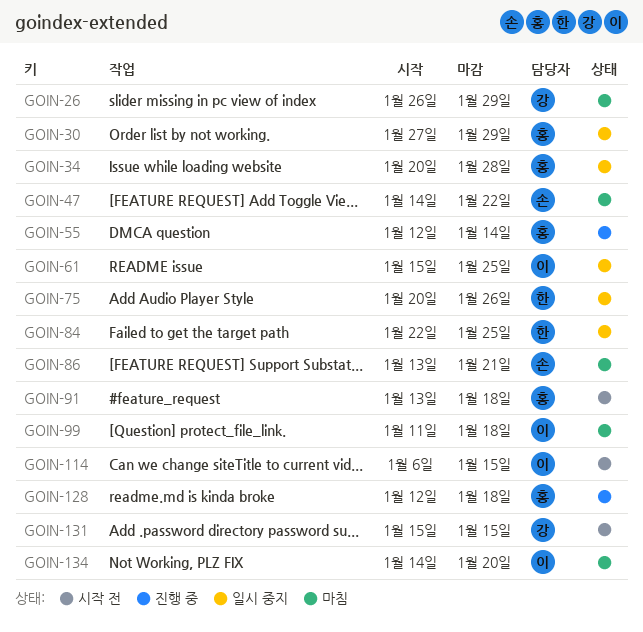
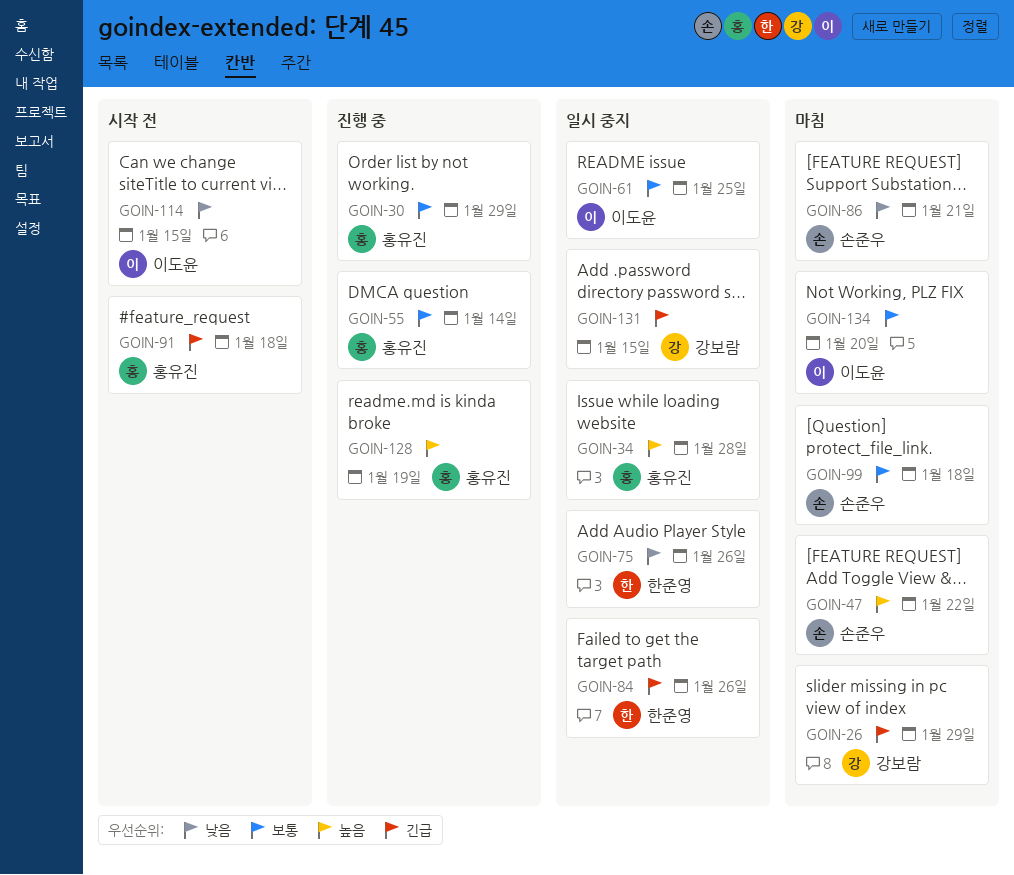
GOIN-30, status: 일시 중지 -> 진행 중
GOIN-84, due: Jan 25 -> Jan 26
GOIN-99, owner: 이도윤 -> 손준우
GOIN-128, due: Jan 18 -> Jan 19
GOIN-131, status: 시작 전 -> 일시 중지

